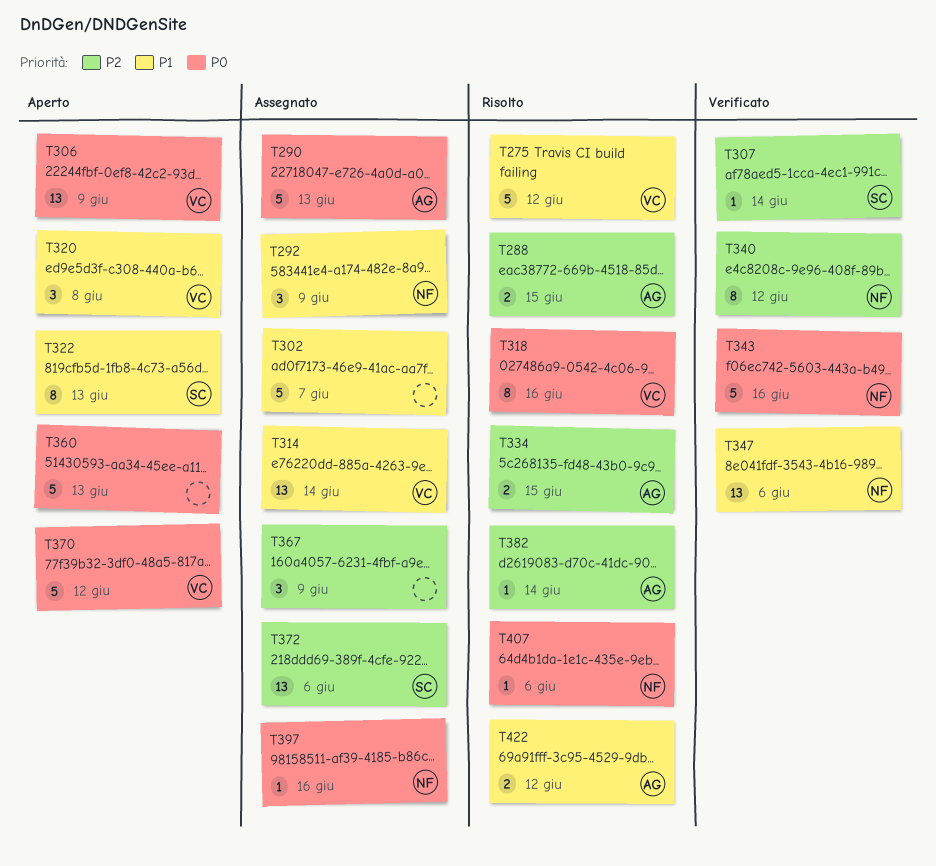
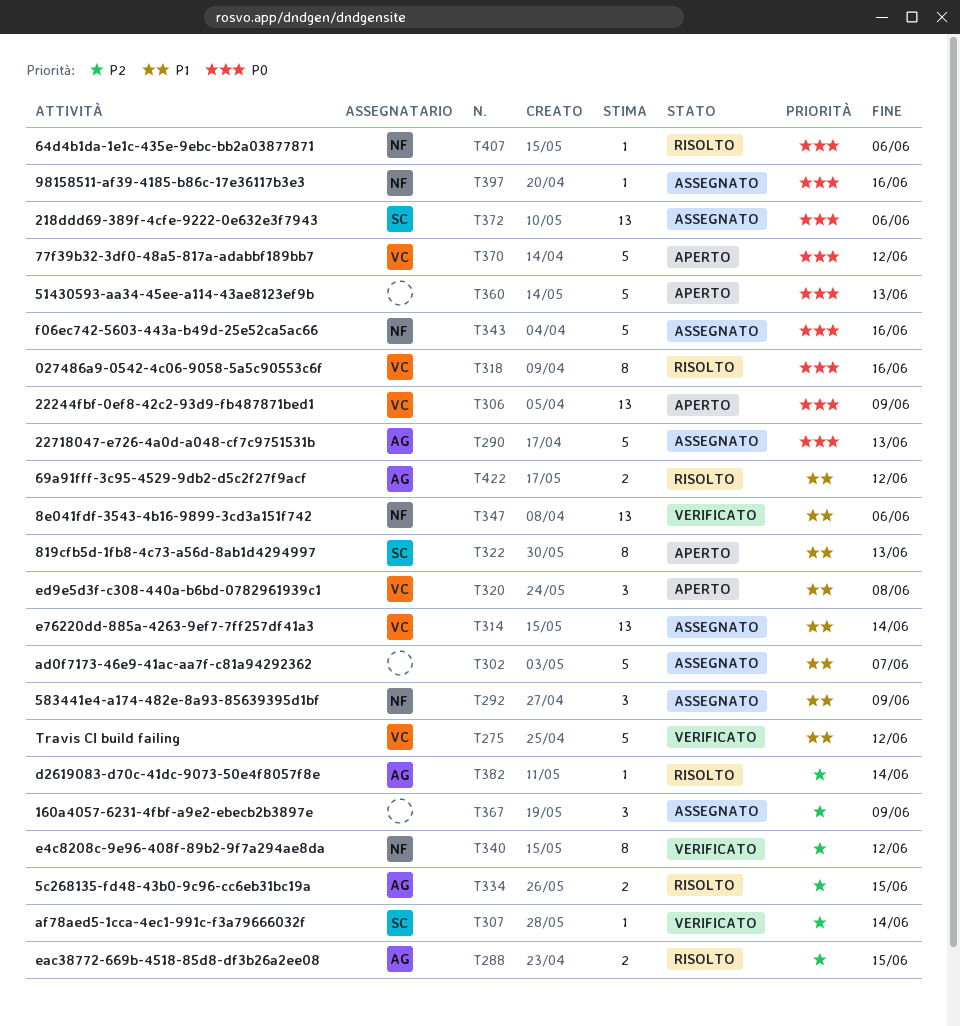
T275, status: Risolto -> Verificato
T343, status: Verificato -> Assegnato
T372, priority: P2 -> P0

